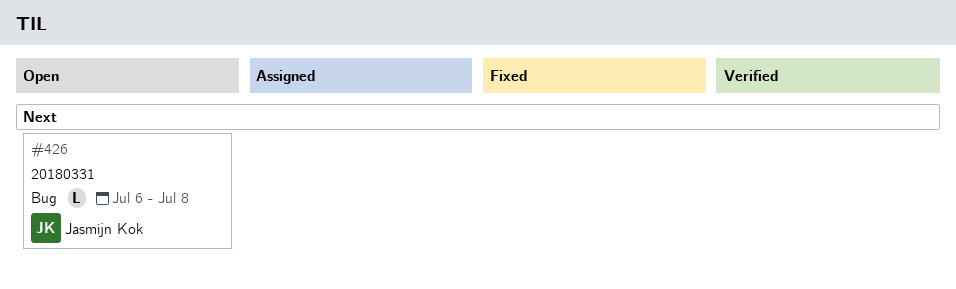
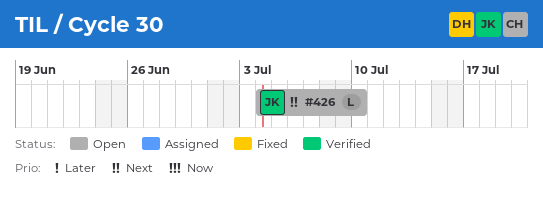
#426, start: Jul 6 -> Jul 4
#426, due: Jul 8 -> Jul 10

